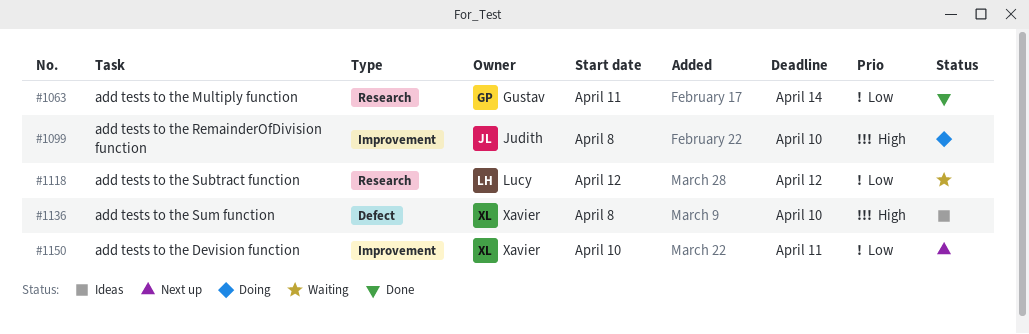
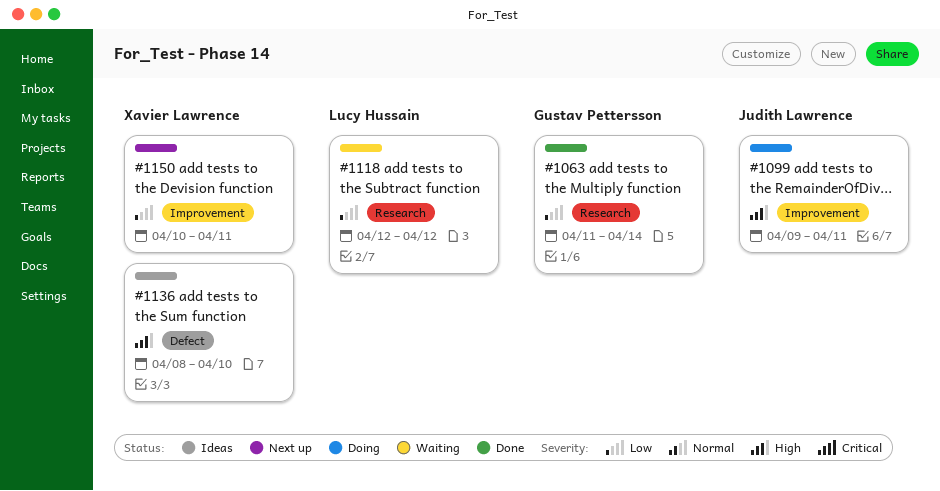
#1099, start: Apr 8 -> Apr 9
#1099, due: Apr 10 -> Apr 11

